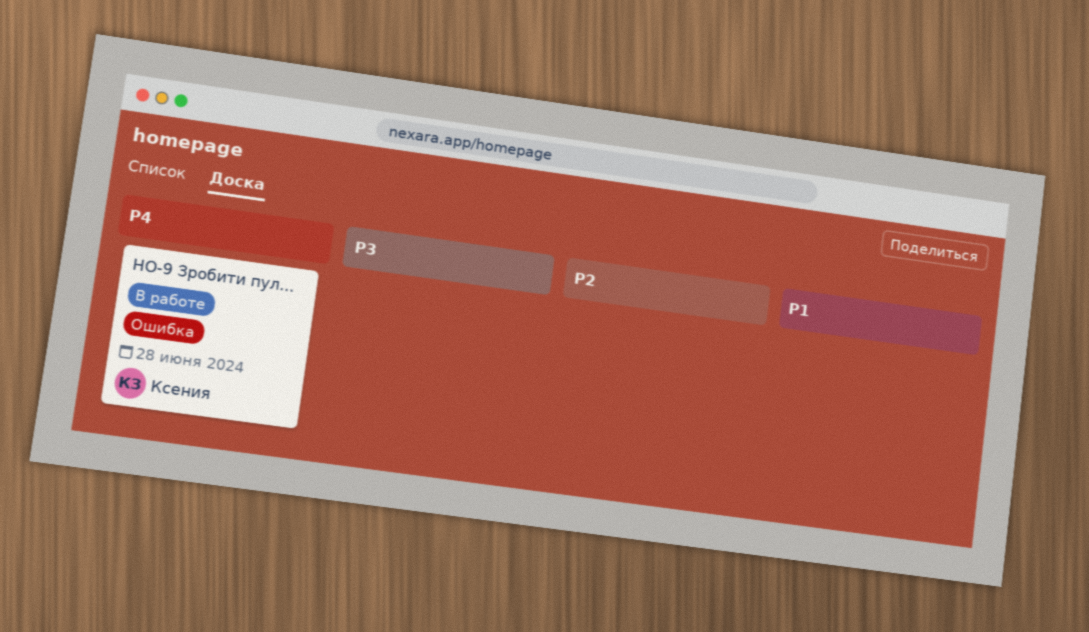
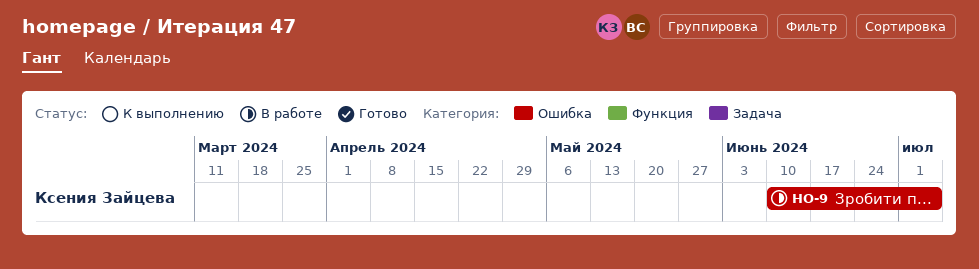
HO-9, due: Jun 28 -> Jul 5

